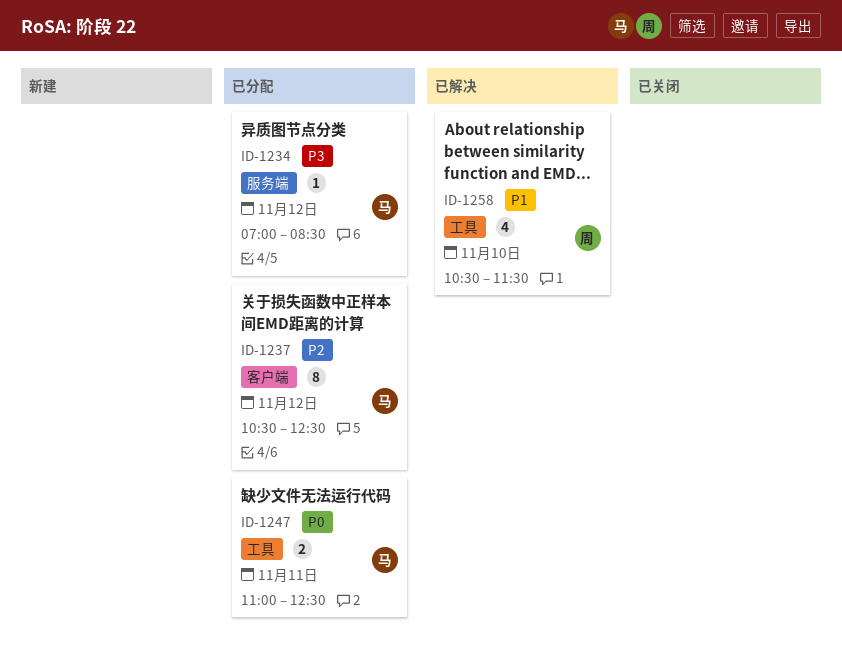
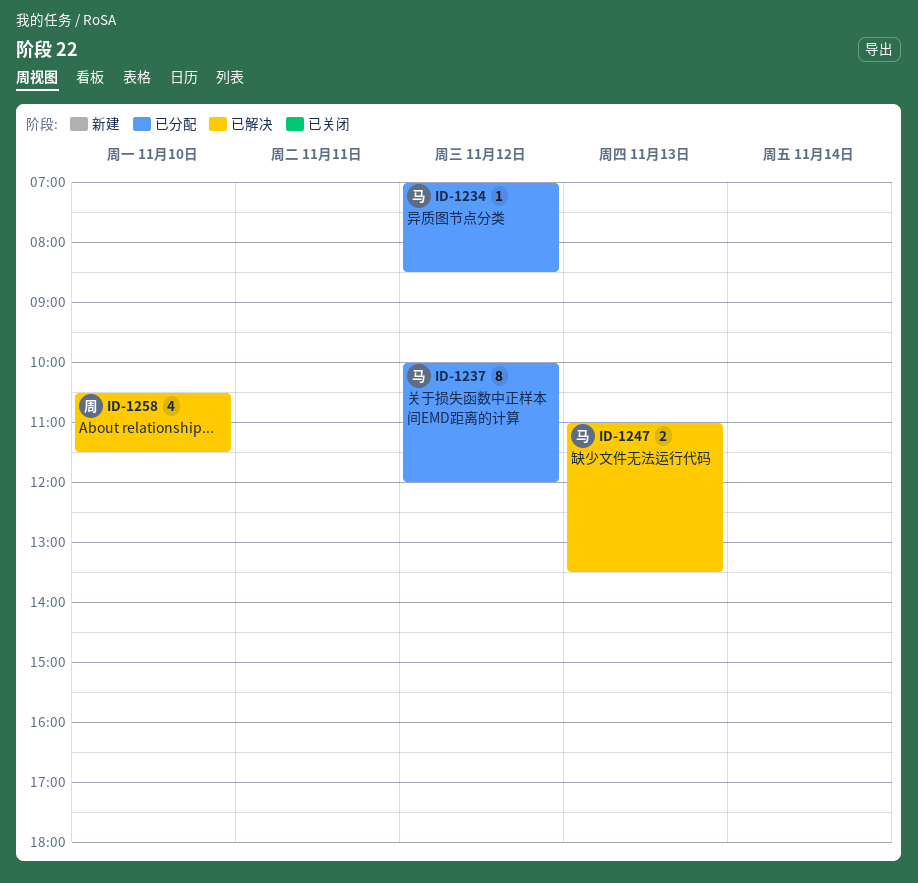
ID-1237, begins: 10:30 -> 10:00
ID-1237, ends: 12:30 -> 12:00
ID-1247, status: 已分配 -> 已解决
ID-1247, day: Nov 11 -> Nov 13
ID-1247, ends: 12:30 -> 13:30

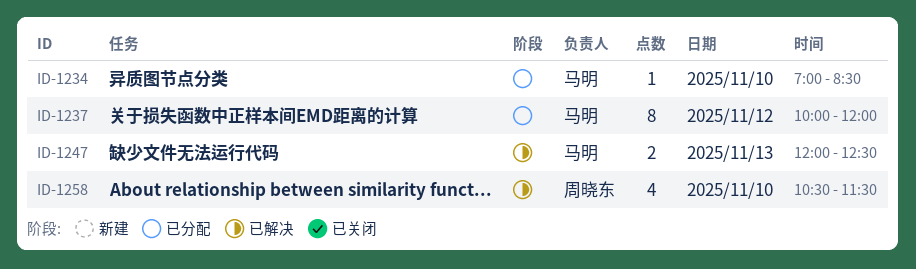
ID-1234, day: Nov 12 -> Nov 10
ID-1247, begins: 11:00 -> 12:00
ID-1247, ends: 13:30 -> 12:30

